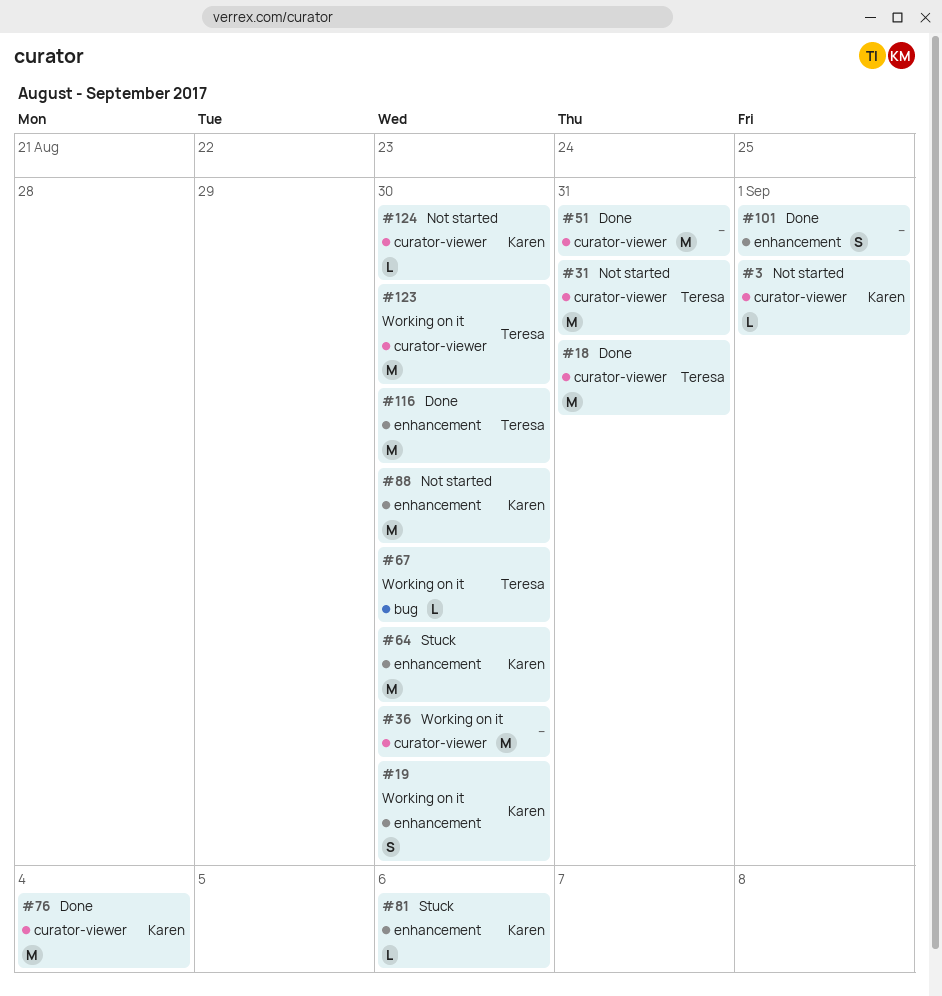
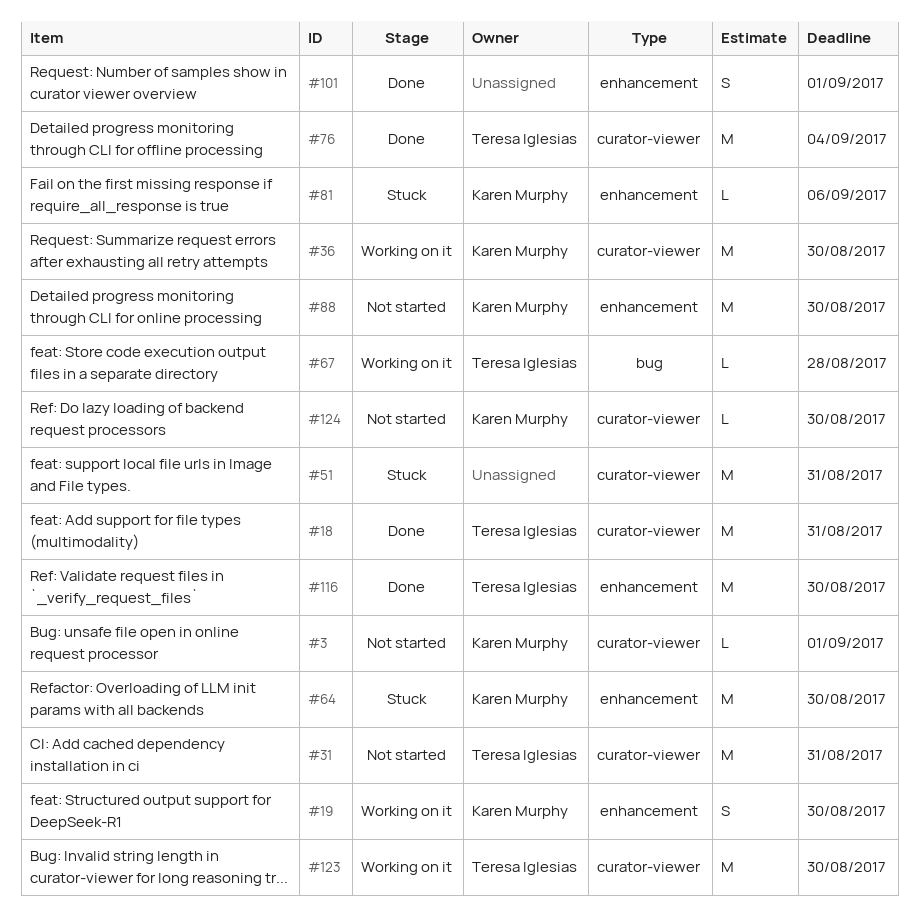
#36, owner: none -> Karen Murphy
#51, status: Done -> Stuck
#67, due: Aug 30 -> Aug 28
#76, owner: Karen Murphy -> Teresa Iglesias

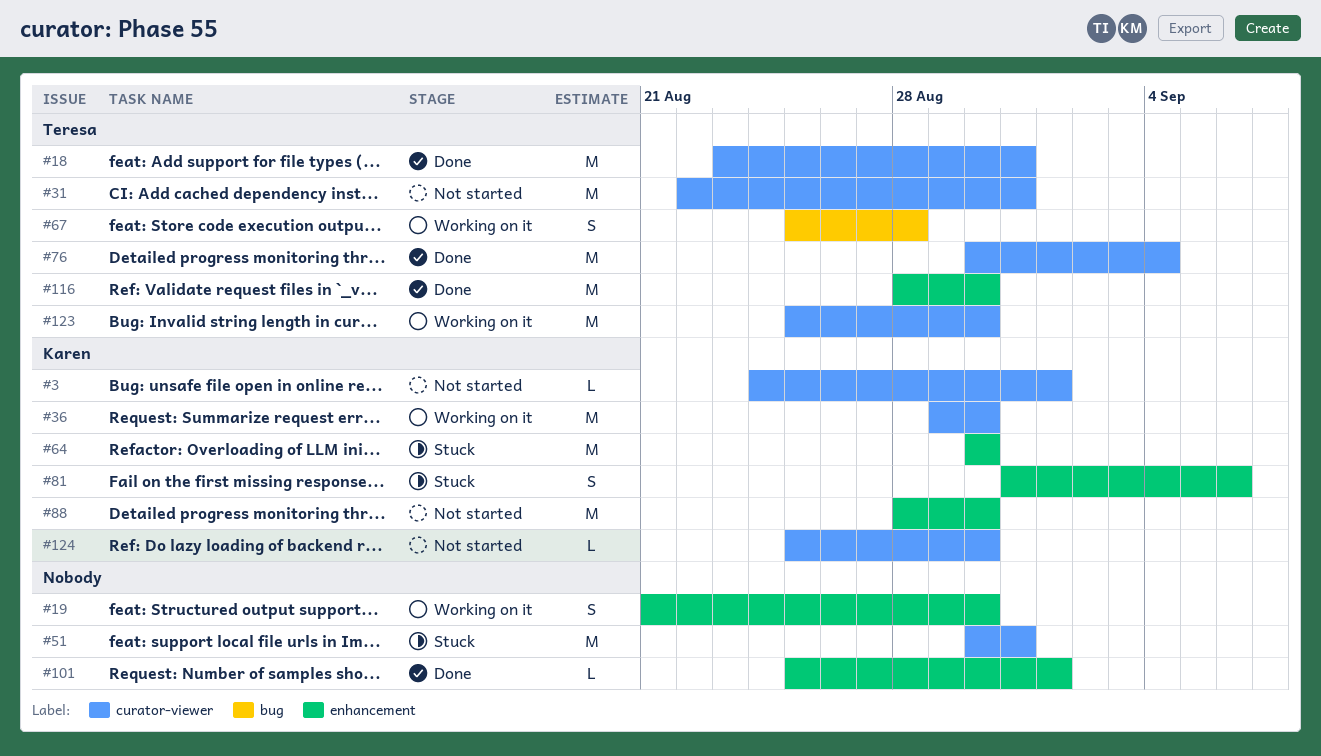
#19, owner: Karen Murphy -> none
#67, estimate: L -> S
#81, estimate: L -> S
#101, estimate: S -> L

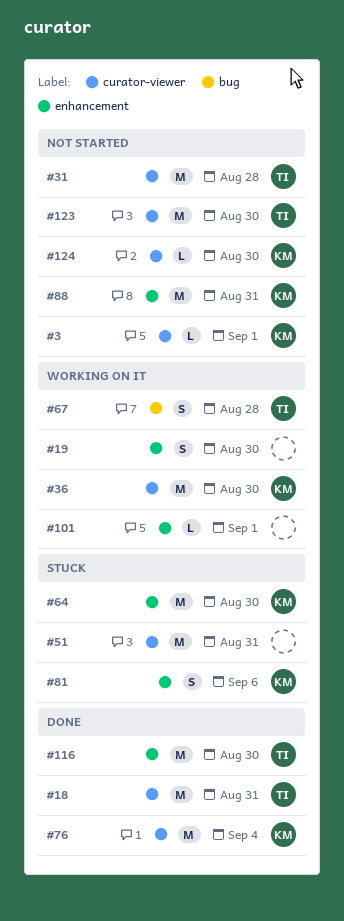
#31, due: Aug 31 -> Aug 28
#76, owner: Teresa -> Karen
#88, due: Aug 30 -> Aug 31
#101, status: Done -> Working on it
#123, status: Working on it -> Not started

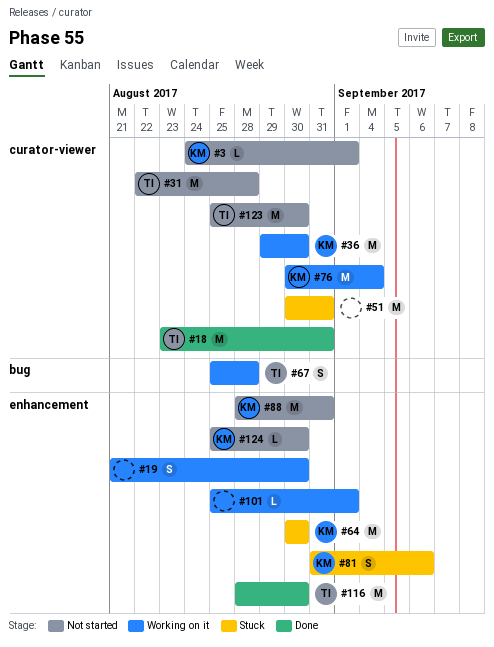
#76, status: Done -> Working on it
#124, label: curator-viewer -> enhancement

